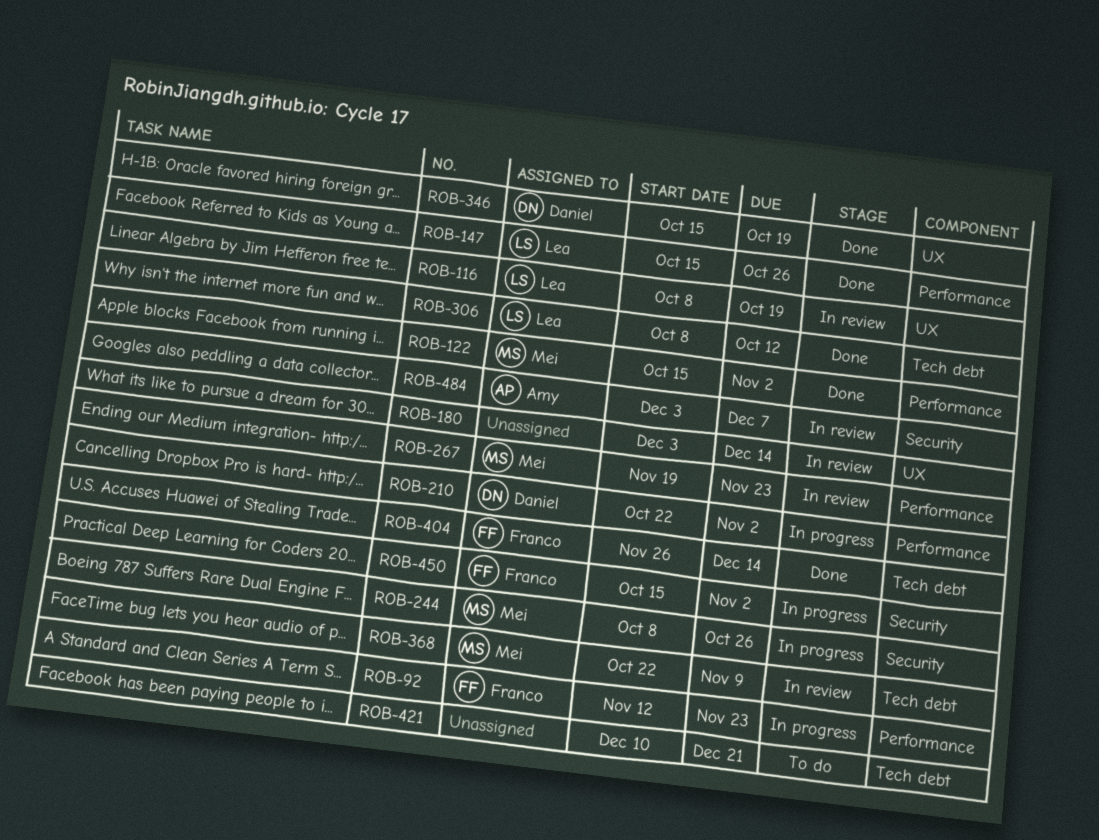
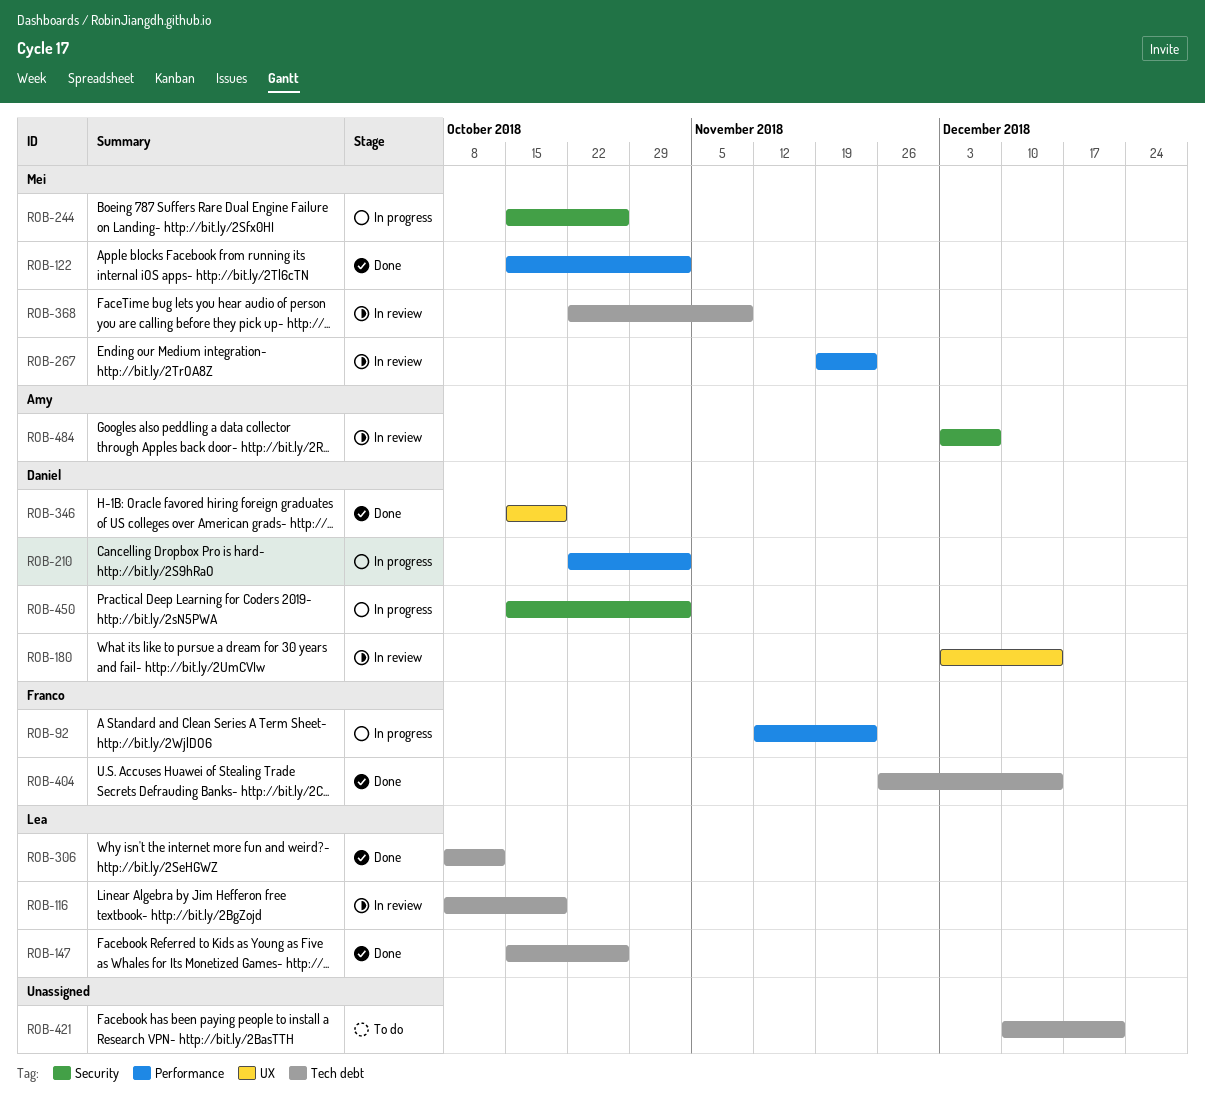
ROB-116, label: UX -> Tech debt
ROB-147, label: Performance -> Tech debt
ROB-180, owner: none -> Daniel
ROB-244, start: Oct 8 -> Oct 15
ROB-450, owner: Franco -> Daniel

